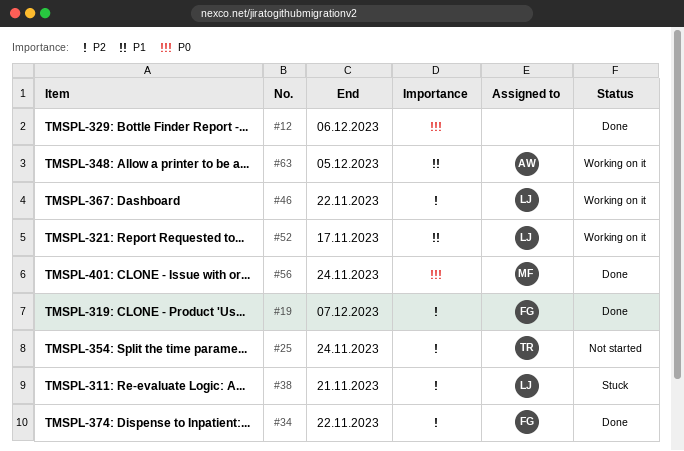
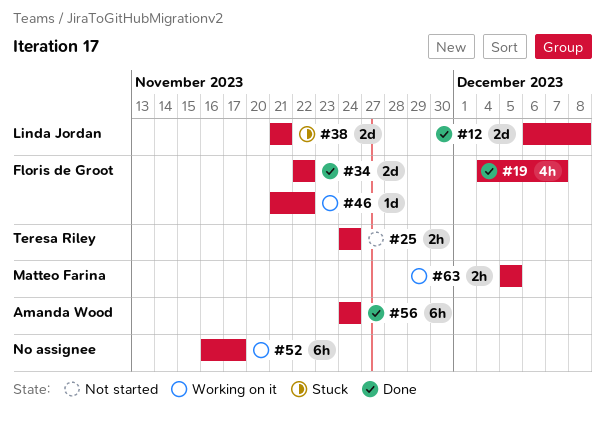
#12, owner: none -> Linda Jordan
#12, due: Dec 6 -> Dec 8
#46, owner: Linda Jordan -> Floris de Groot
#52, owner: Linda Jordan -> none
#56, owner: Matteo Farina -> Amanda Wood
#63, owner: Amanda Wood -> Matteo Farina

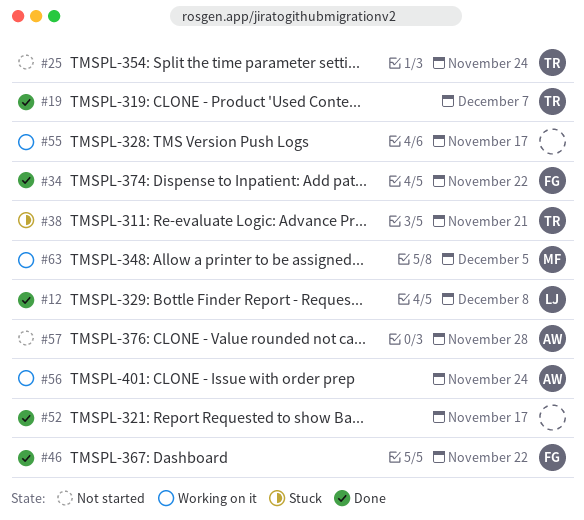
#19, owner: Floris de Groot -> Teresa Riley
#38, owner: Linda Jordan -> Teresa Riley
#46, status: Working on it -> Done
#52, status: Working on it -> Done
#55: none -> present
#56, status: Done -> Working on it
#57: none -> present

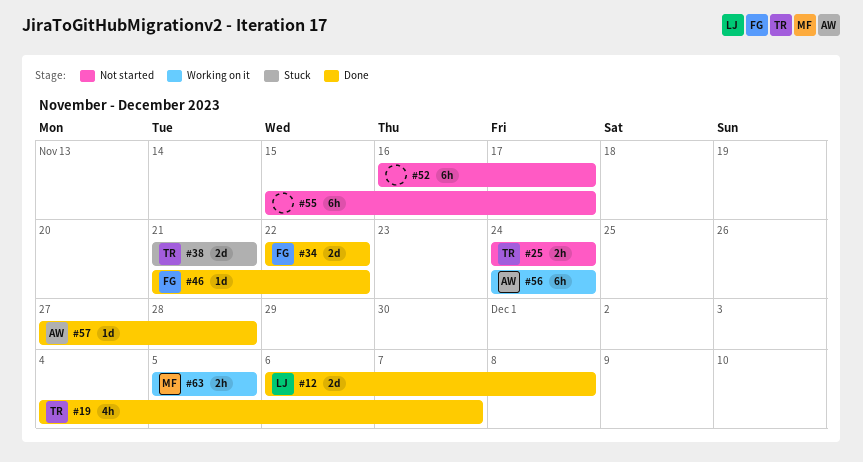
#52, status: Done -> Not started
#55, status: Working on it -> Not started
#57, status: Not started -> Done

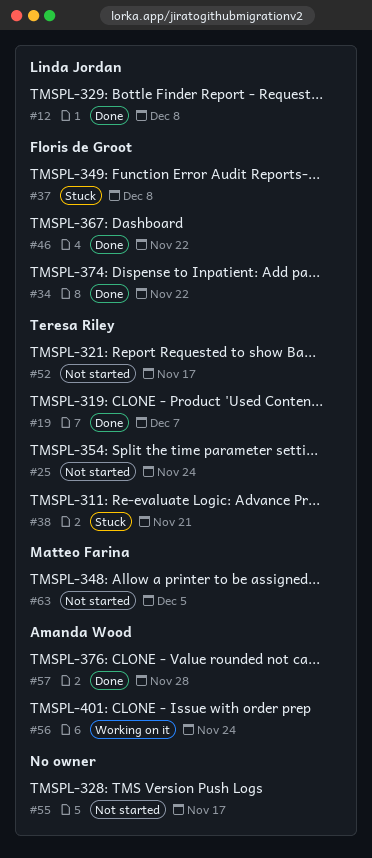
#37: none -> present
#52, owner: none -> Teresa Riley
#63, status: Working on it -> Not started

